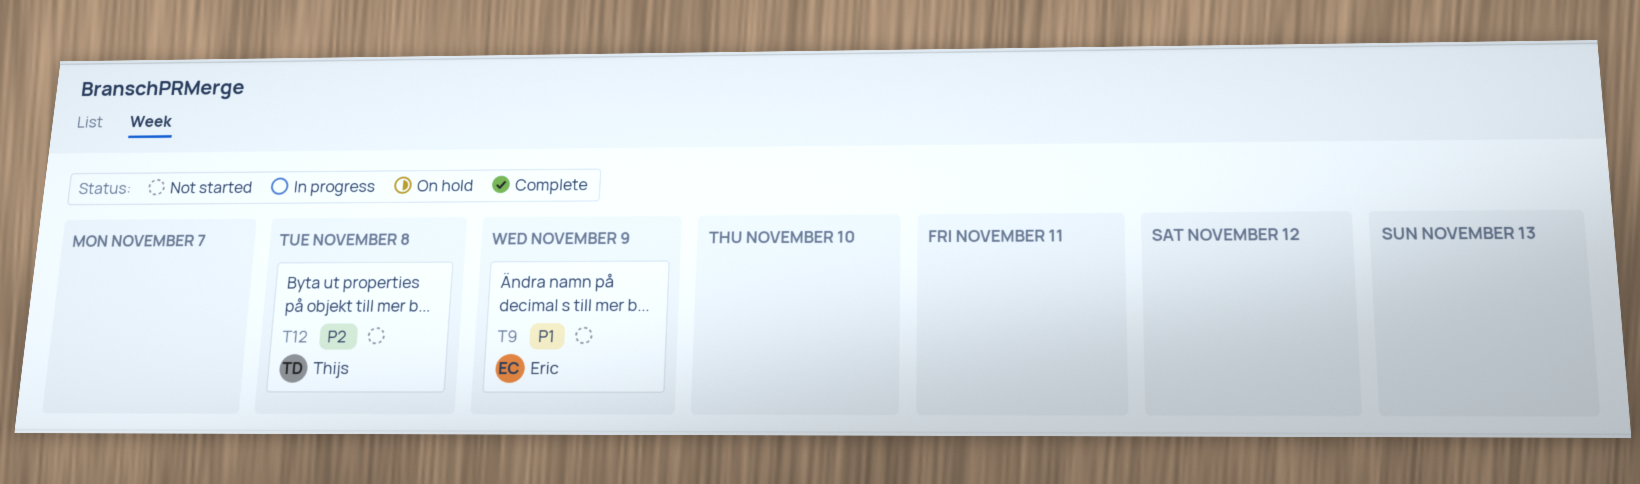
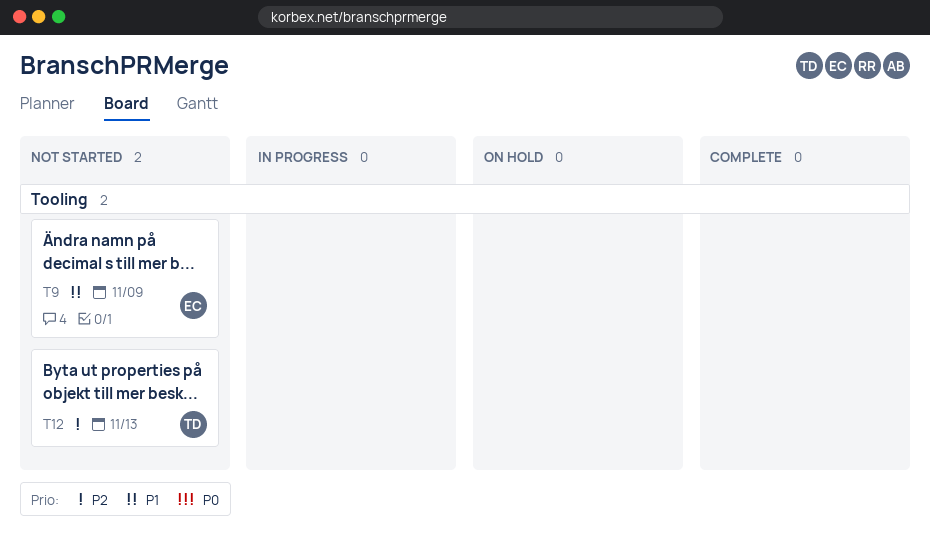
T12, due: Nov 8 -> Nov 13

